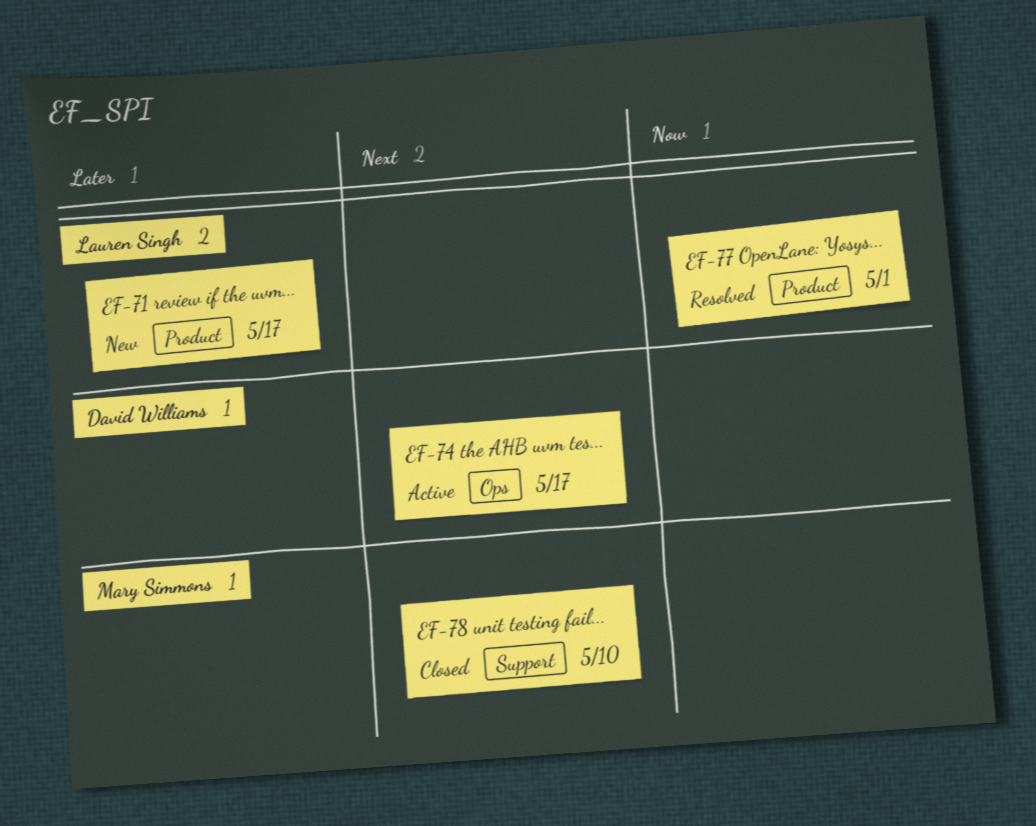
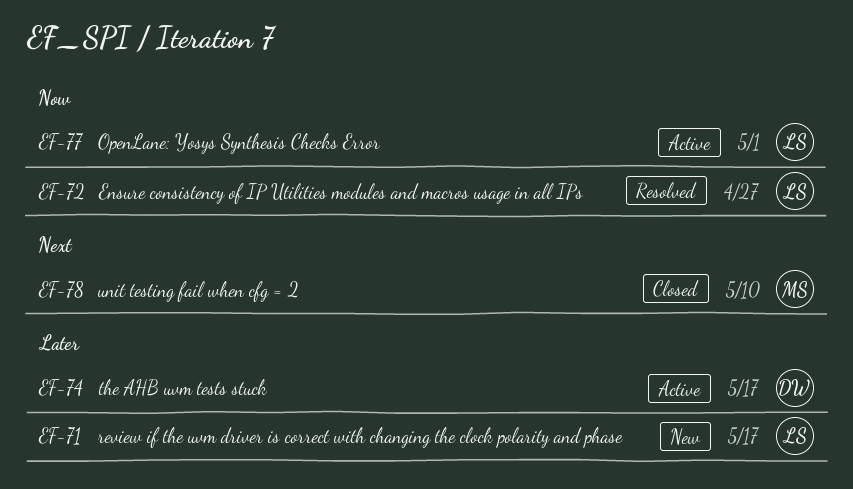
EF-72: none -> present
EF-74, priority: Next -> Later
EF-77, status: Resolved -> Active

